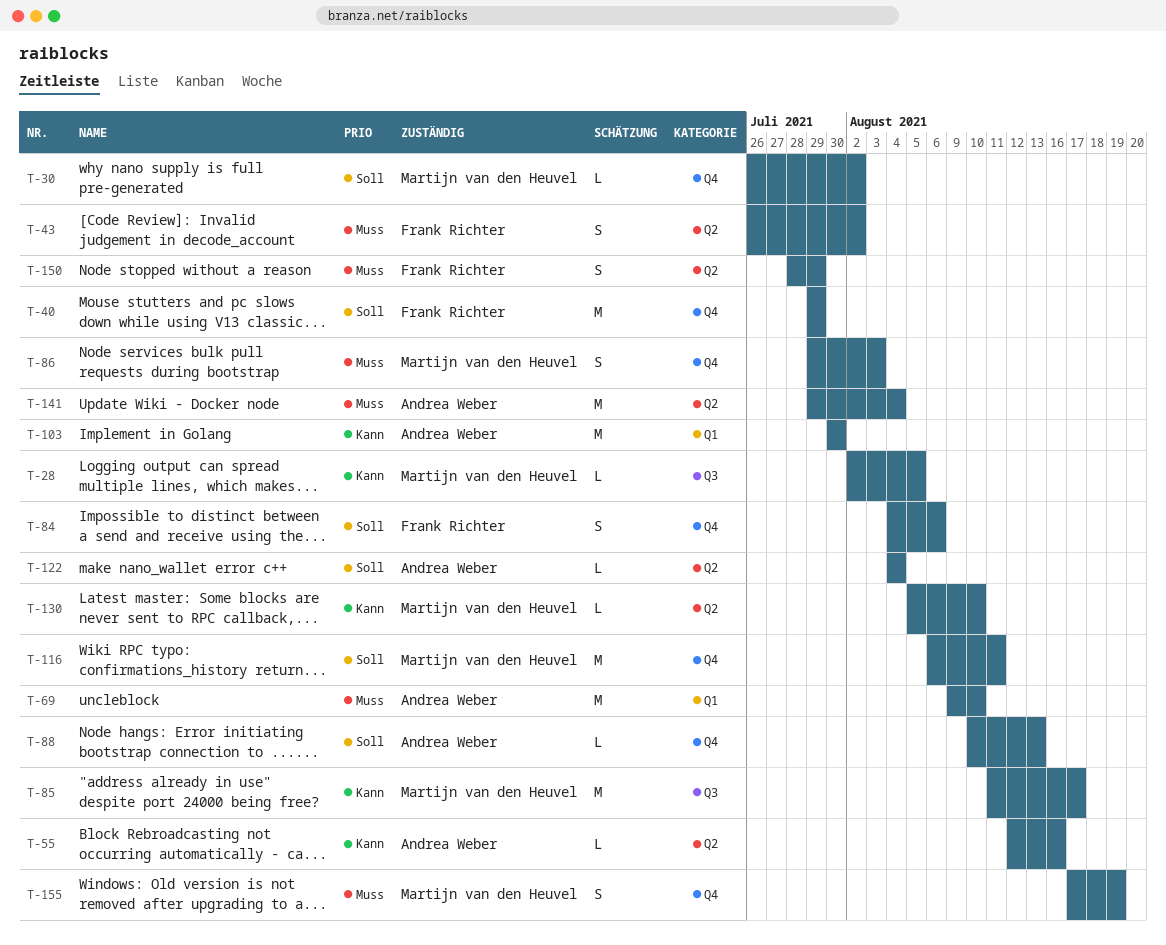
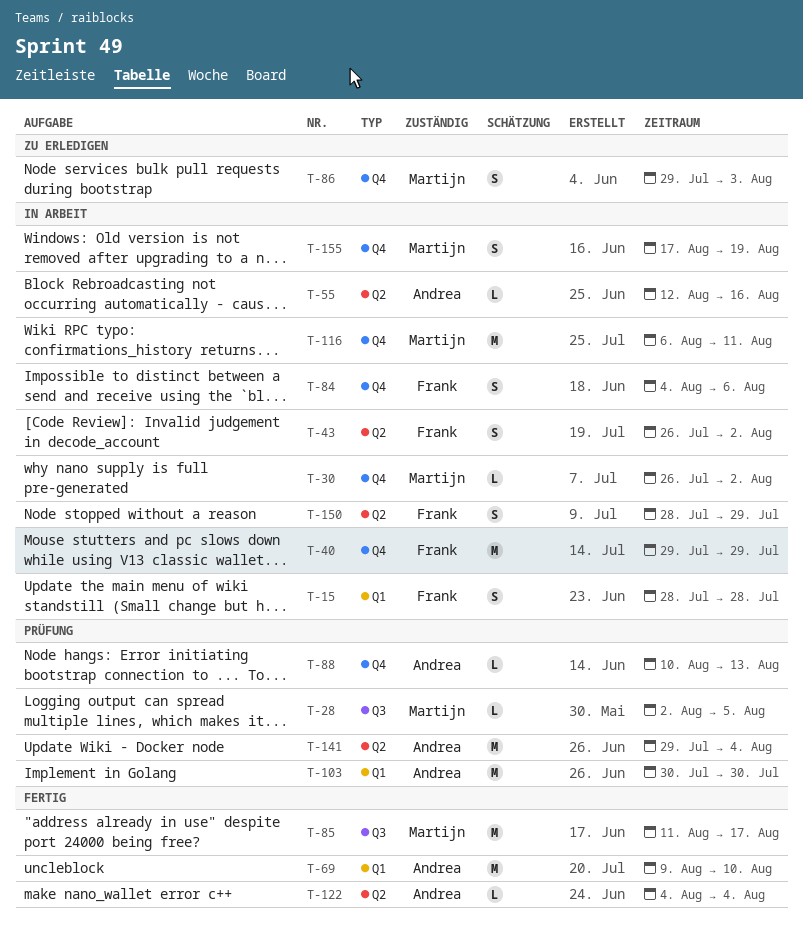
T-15: none -> present
T-130: present -> none

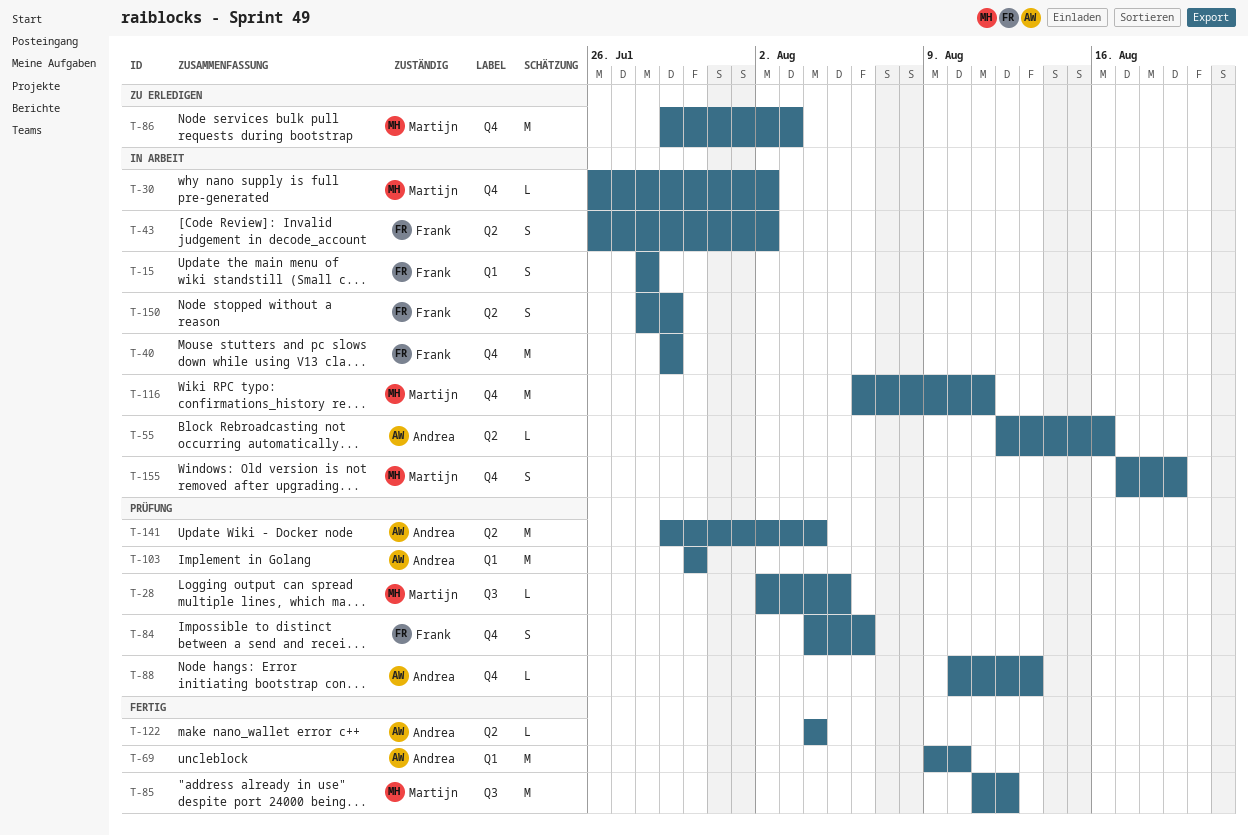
T-84, status: In Arbeit -> Prüfung
T-85, due: Aug 17 -> Aug 12
T-86, estimate: S -> M

